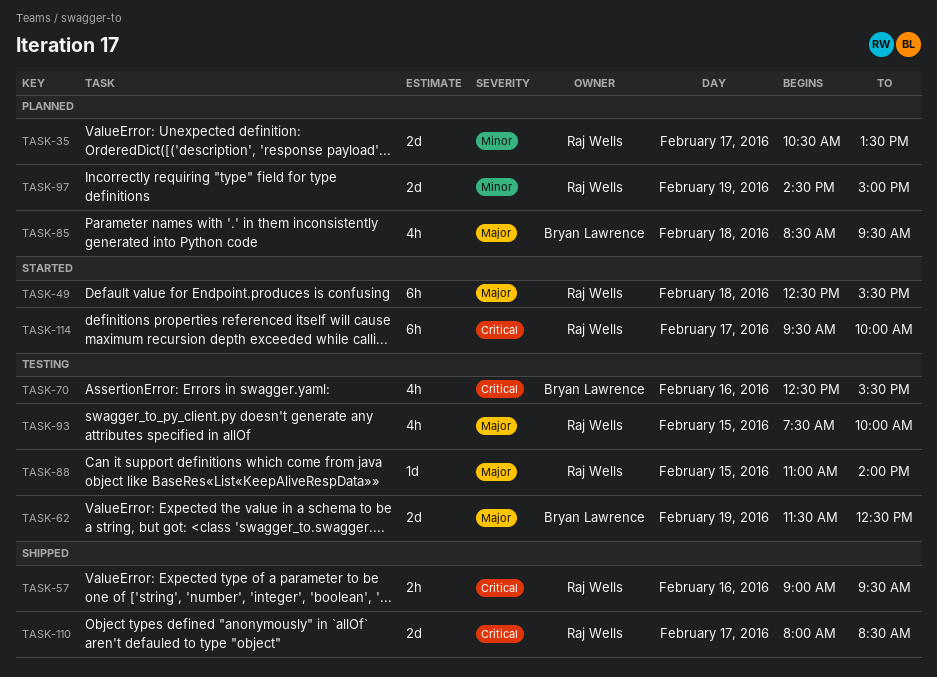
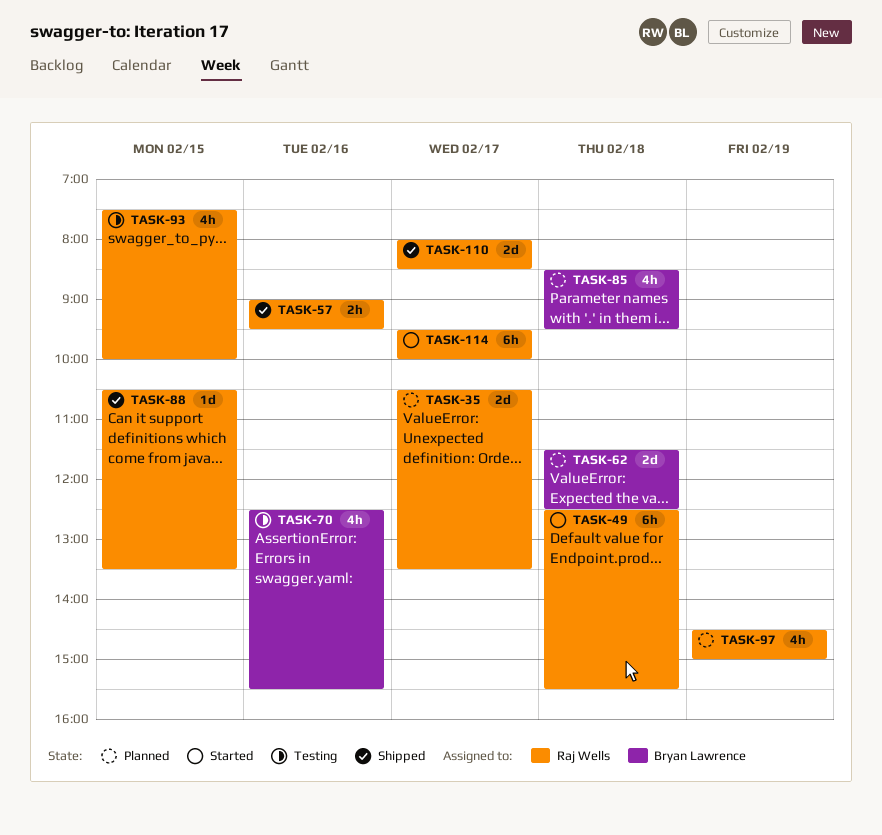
TASK-62, status: Testing -> Planned
TASK-62, day: Feb 19 -> Feb 18
TASK-88, status: Testing -> Shipped
TASK-88, begins: 11:00 -> 10:30
TASK-88, ends: 14:00 -> 13:30
TASK-97, estimate: 2d -> 4h

